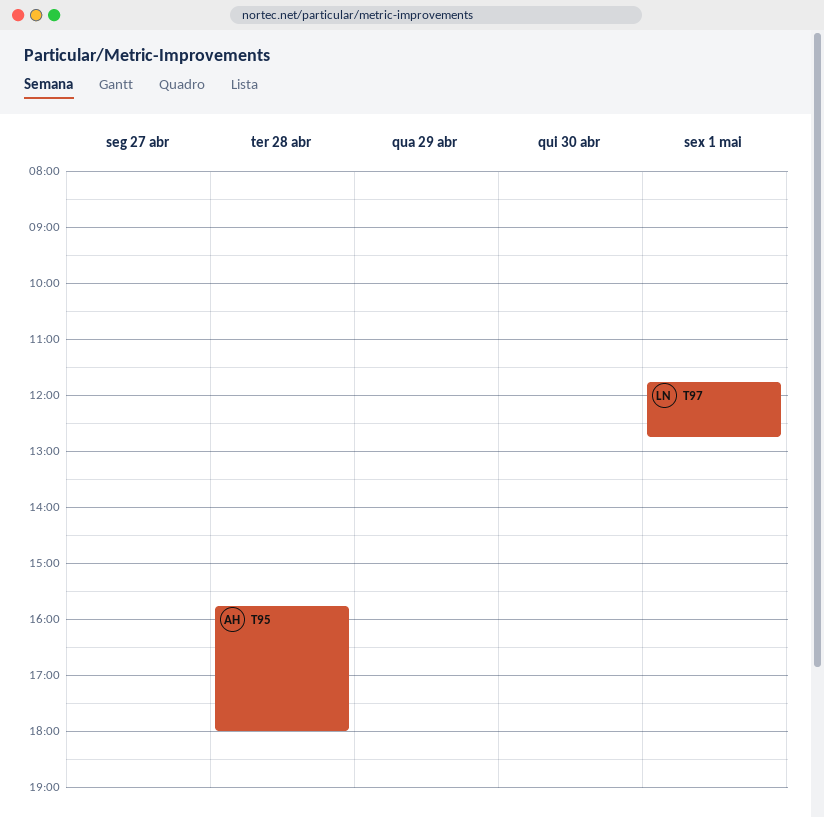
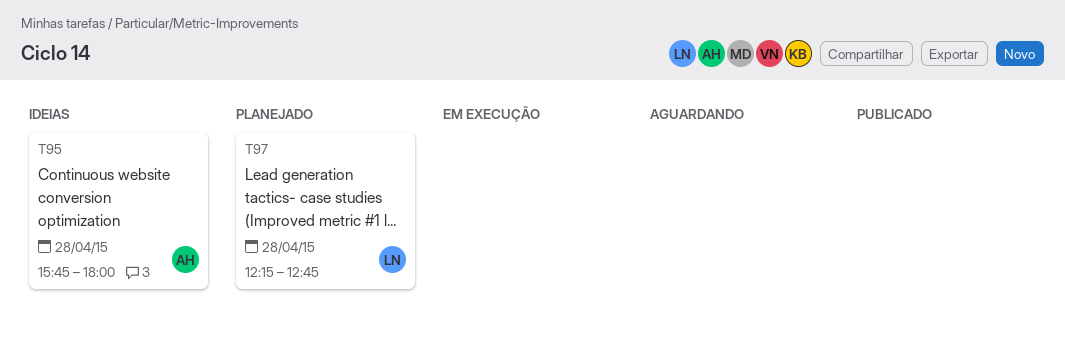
T97, day: May 1 -> Apr 28
T97, begins: 11:45 -> 12:15

